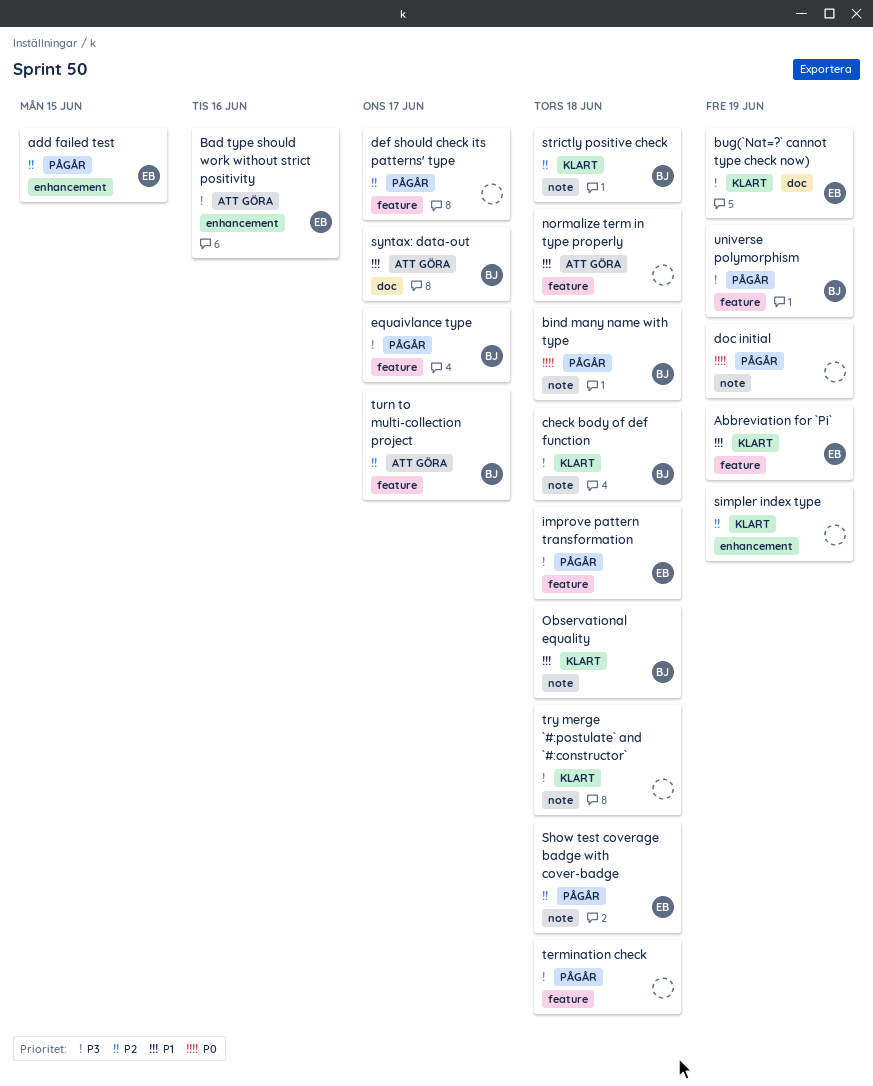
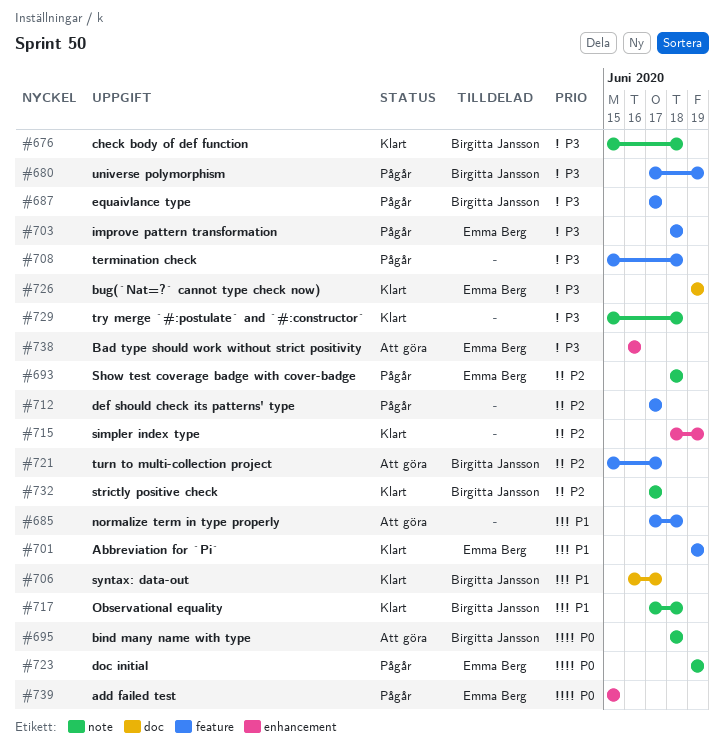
add failed test, priority: P2 -> P0
bind many name with type, status: Pågår -> Att göra
doc initial, owner: none -> Emma Berg
strictly positive check, due: Jun 18 -> Jun 17
syntax: data-out, status: Att göra -> Klart

